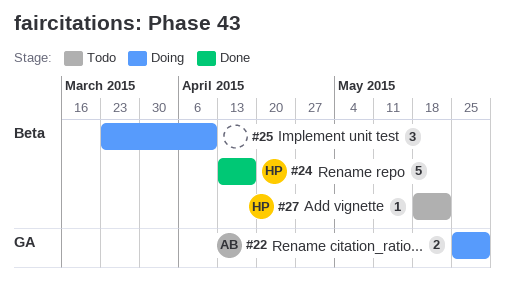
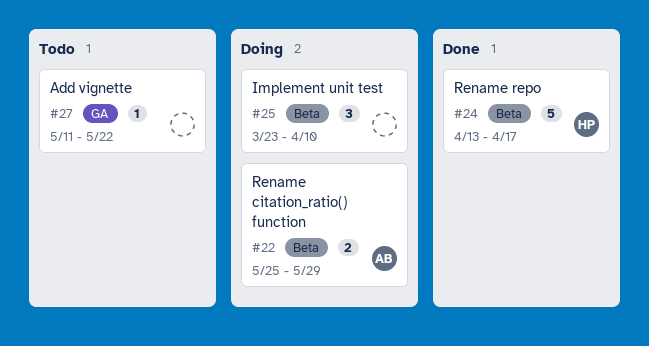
#22, label: GA -> Beta
#27, owner: HP -> none
#27, label: Beta -> GA
#27, start: May 18 -> May 11

